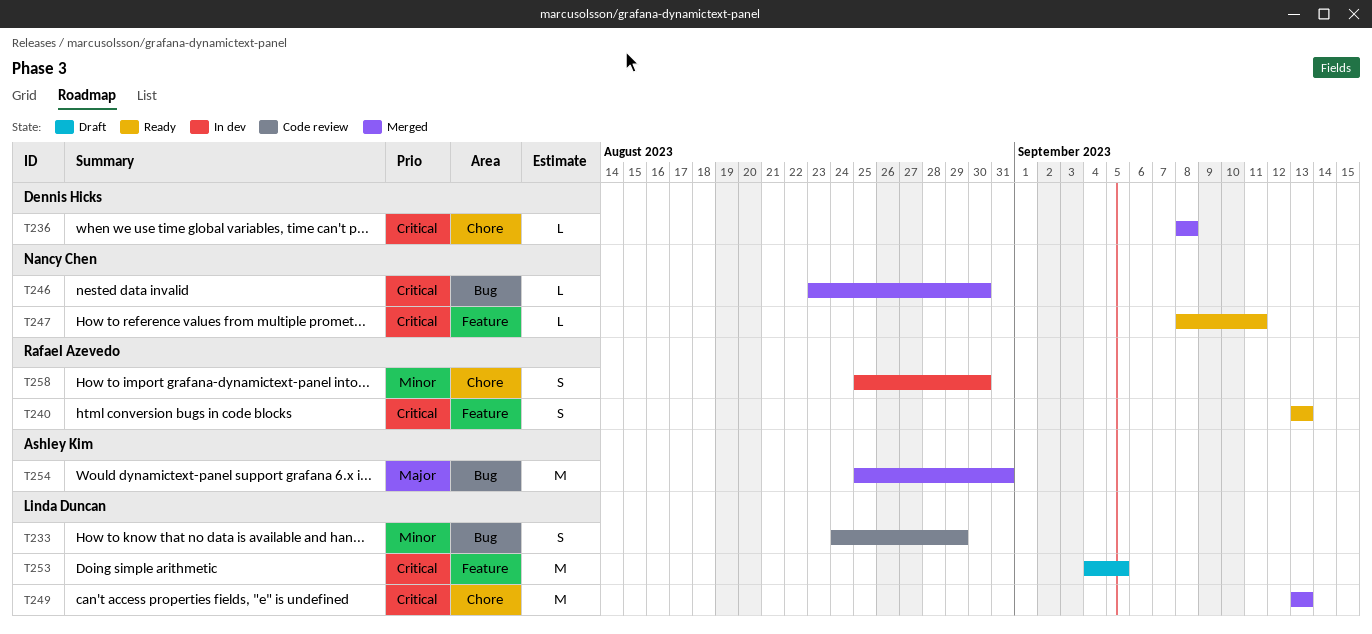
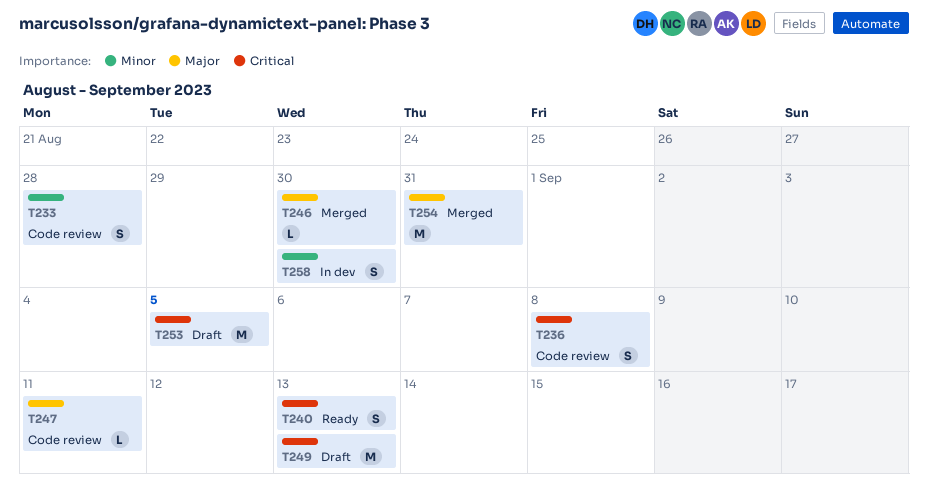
T233, due: Aug 29 -> Aug 28
T236, status: Merged -> Code review
T236, estimate: L -> S
T246, priority: Critical -> Major
T247, status: Ready -> Code review
T247, priority: Critical -> Major
T249, status: Merged -> Draft

